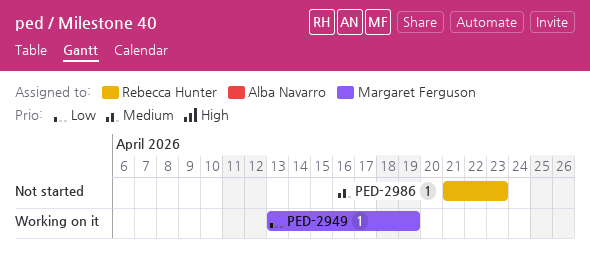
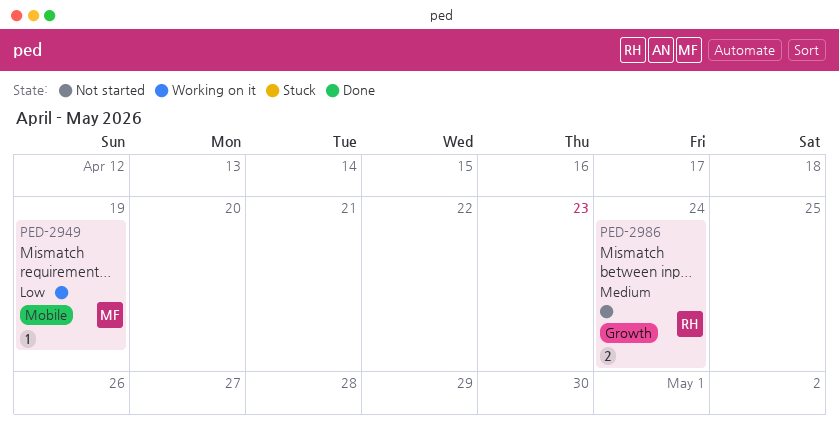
PED-2986, estimate: 1 -> 2
PED-2986, due: Apr 23 -> Apr 24

